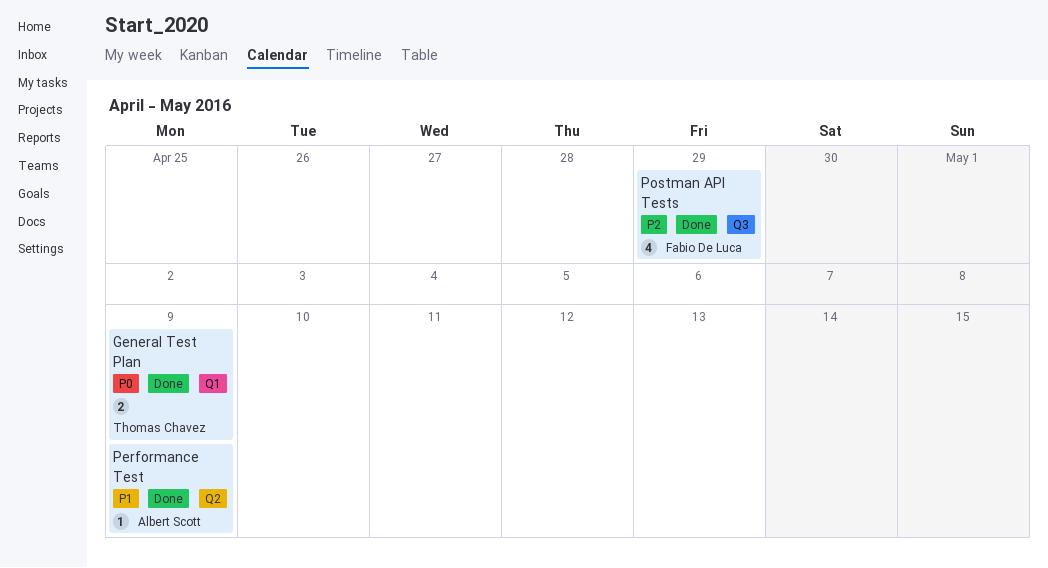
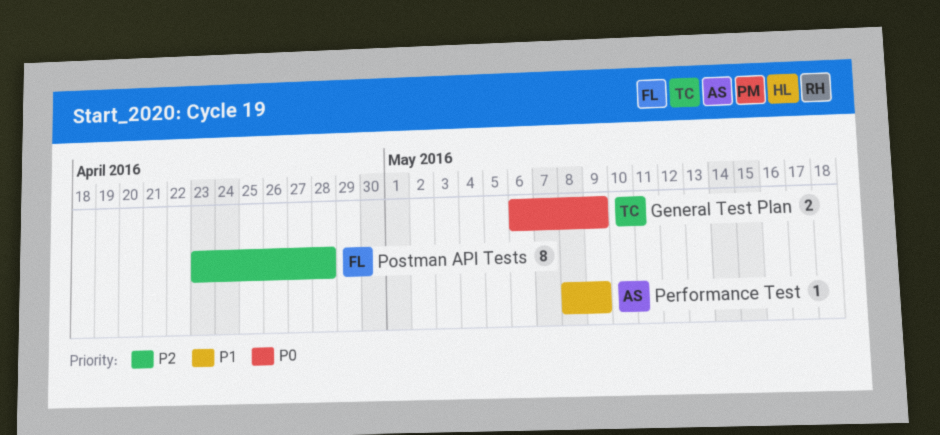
Postman API Tests, estimate: 4 -> 8
Postman API Tests, due: Apr 29 -> Apr 28

